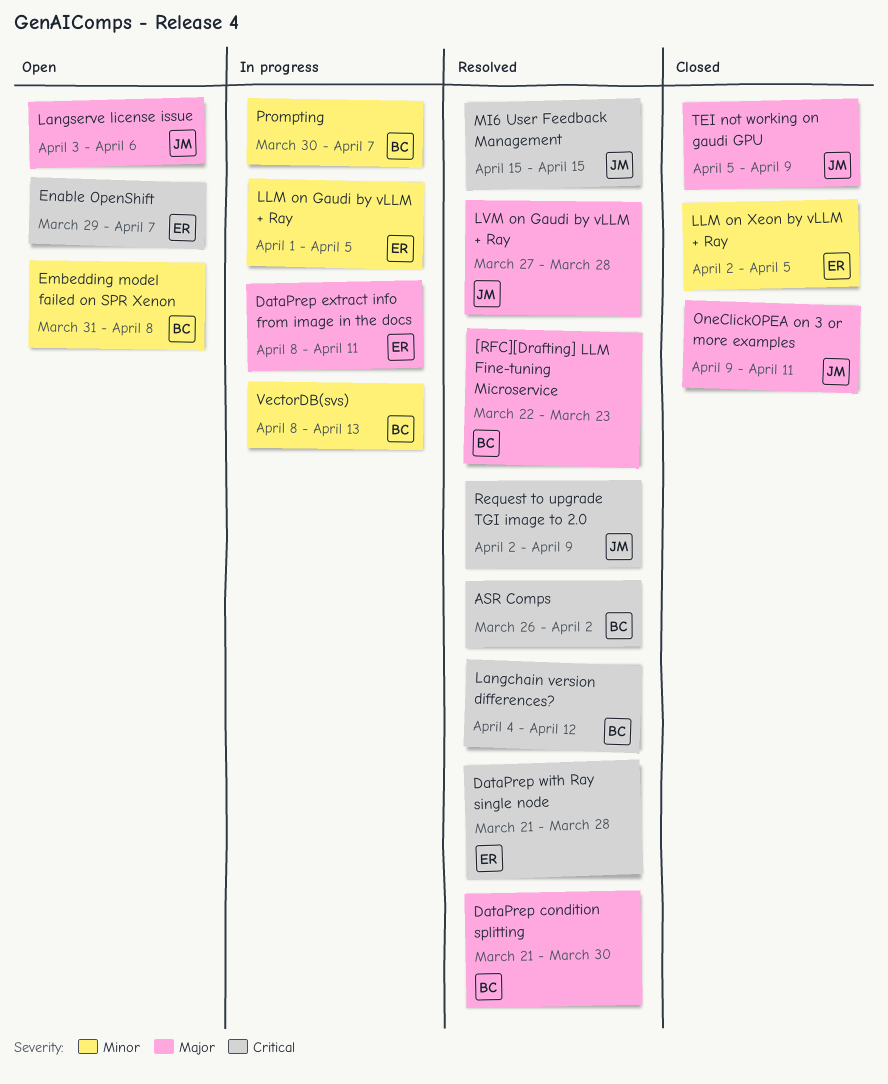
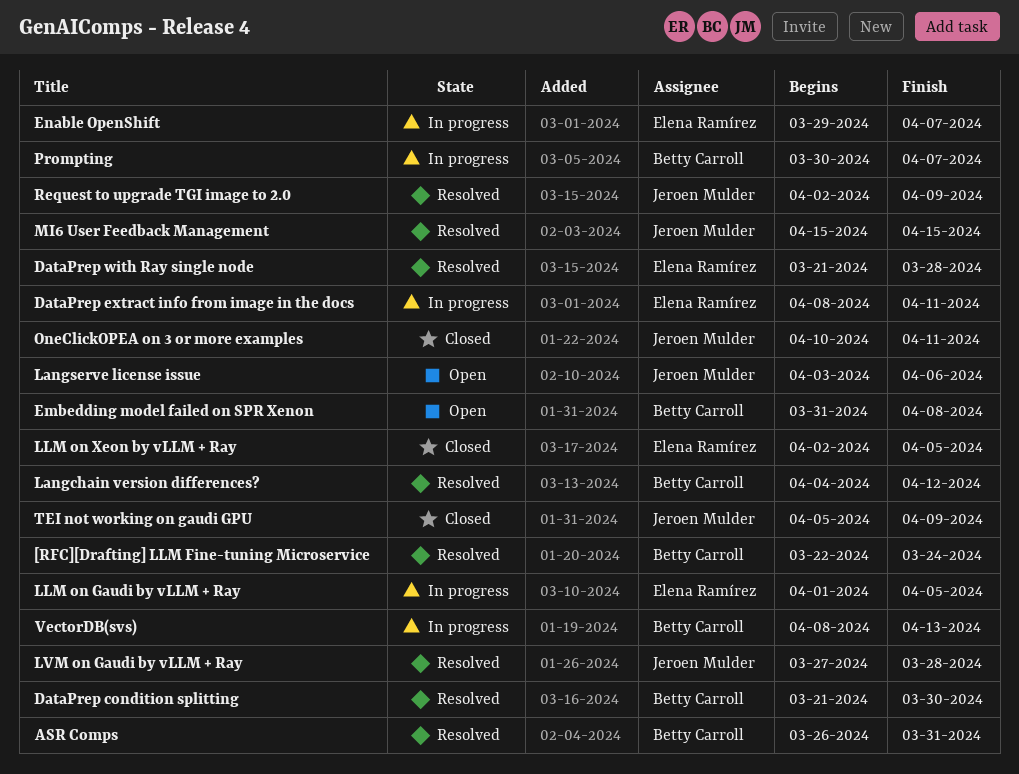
[RFC][Drafting] LLM Fine-tuning Microservice, due: Mar 23 -> Mar 24
ASR Comps, due: Apr 2 -> Mar 31
Enable OpenShift, status: Open -> In progress
OneClickOPEA on 3 or more examples, start: Apr 9 -> Apr 10

